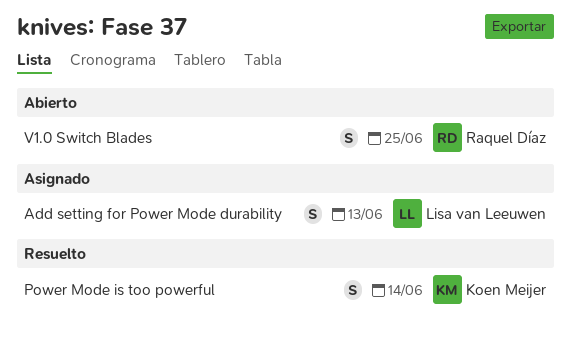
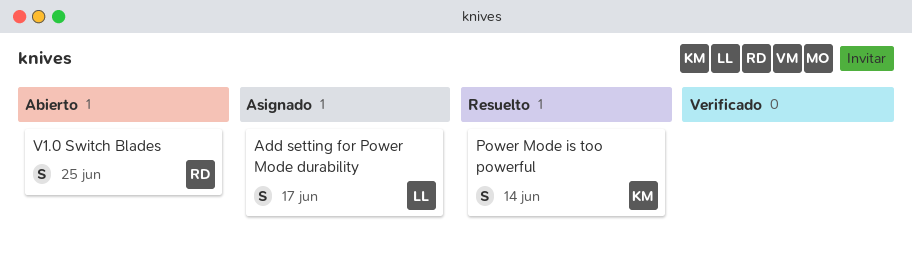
Add setting for Power Mode durability, due: Jun 13 -> Jun 17

